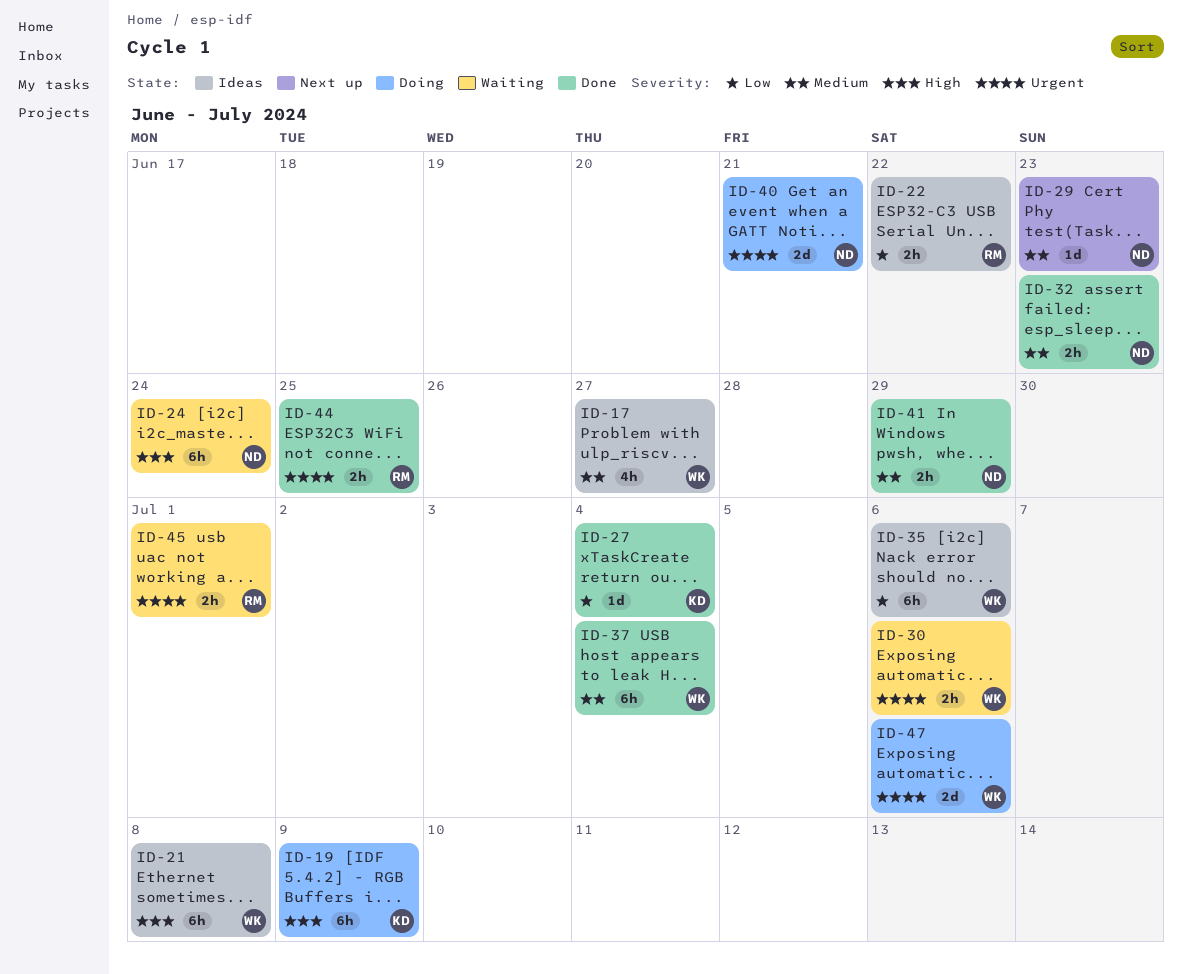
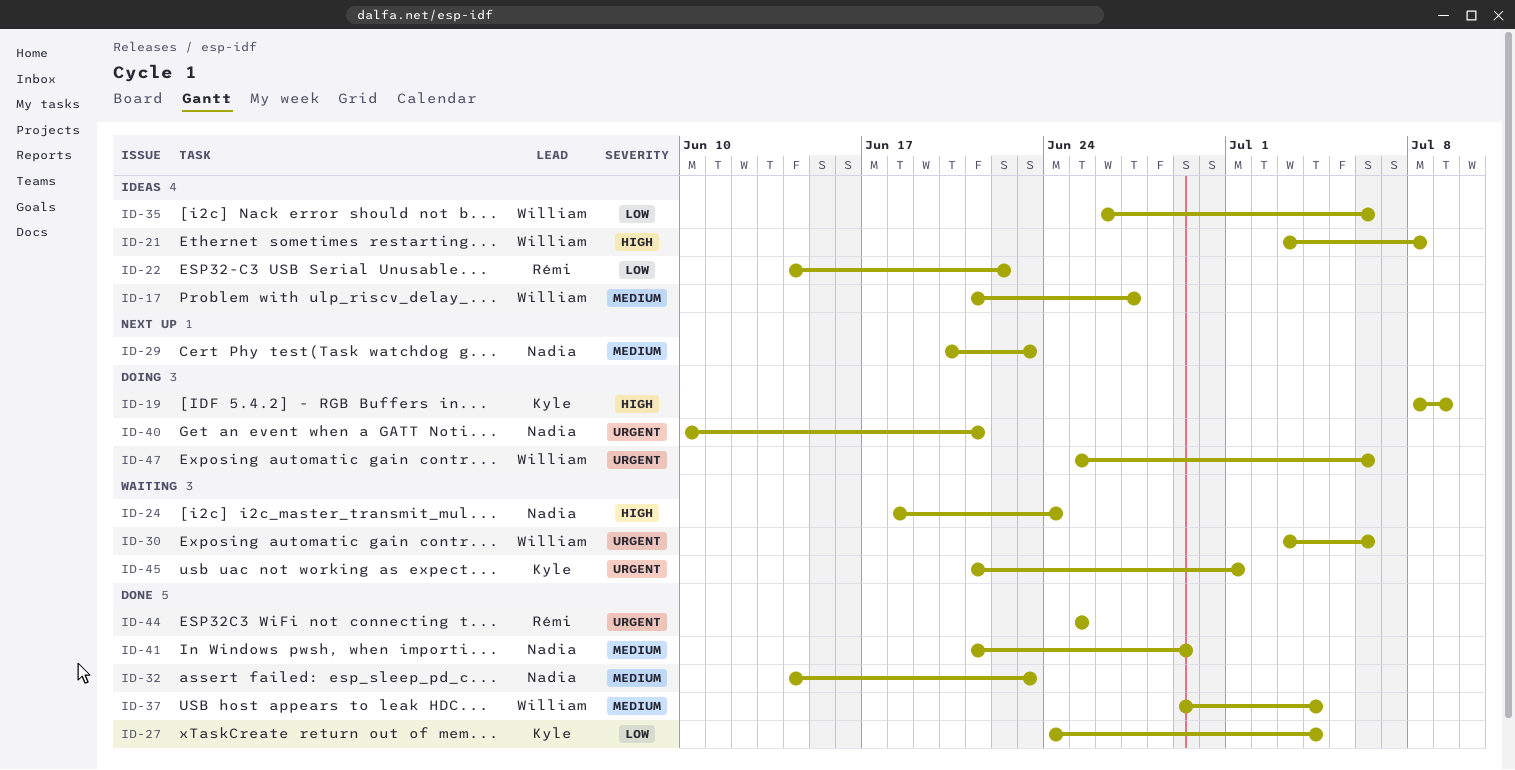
ID-45, owner: Rémi -> Kyle

